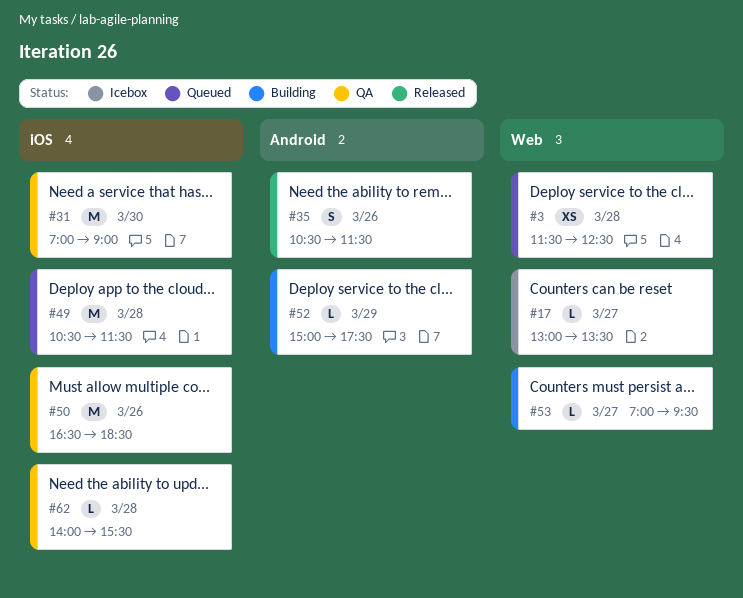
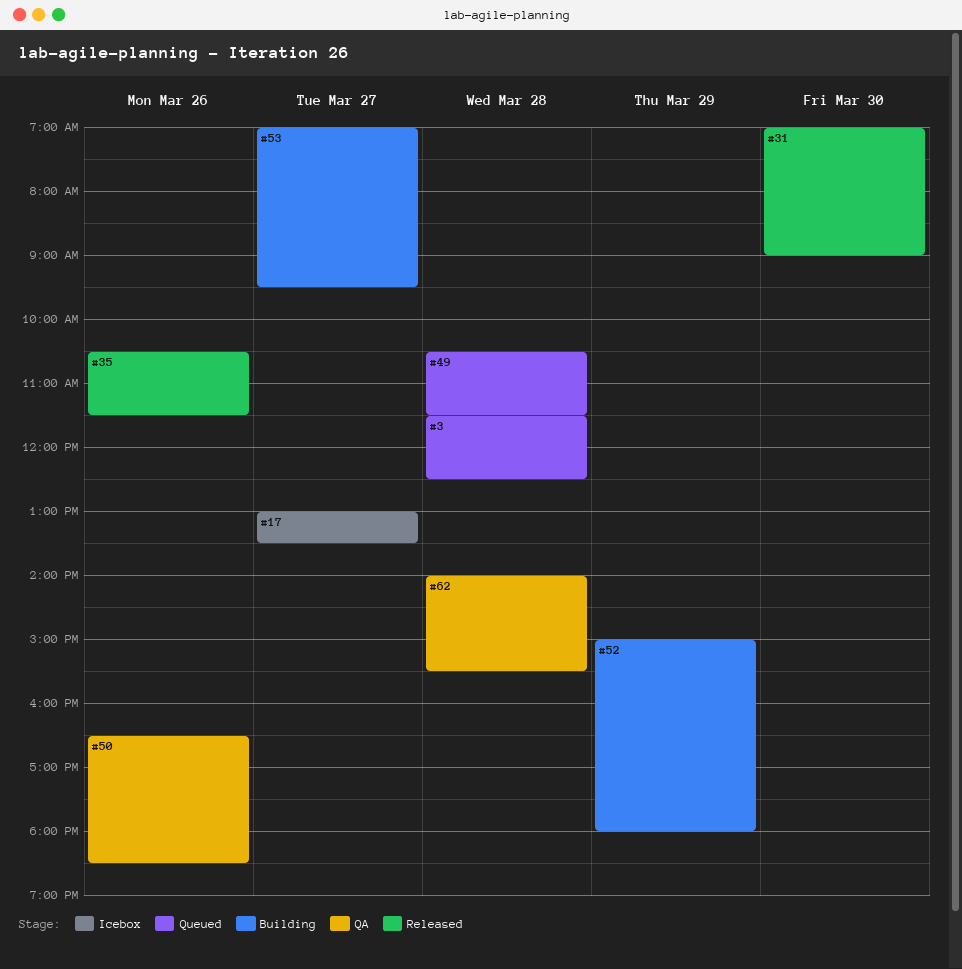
#31, status: QA -> Released
#52, ends: 17:30 -> 18:00

